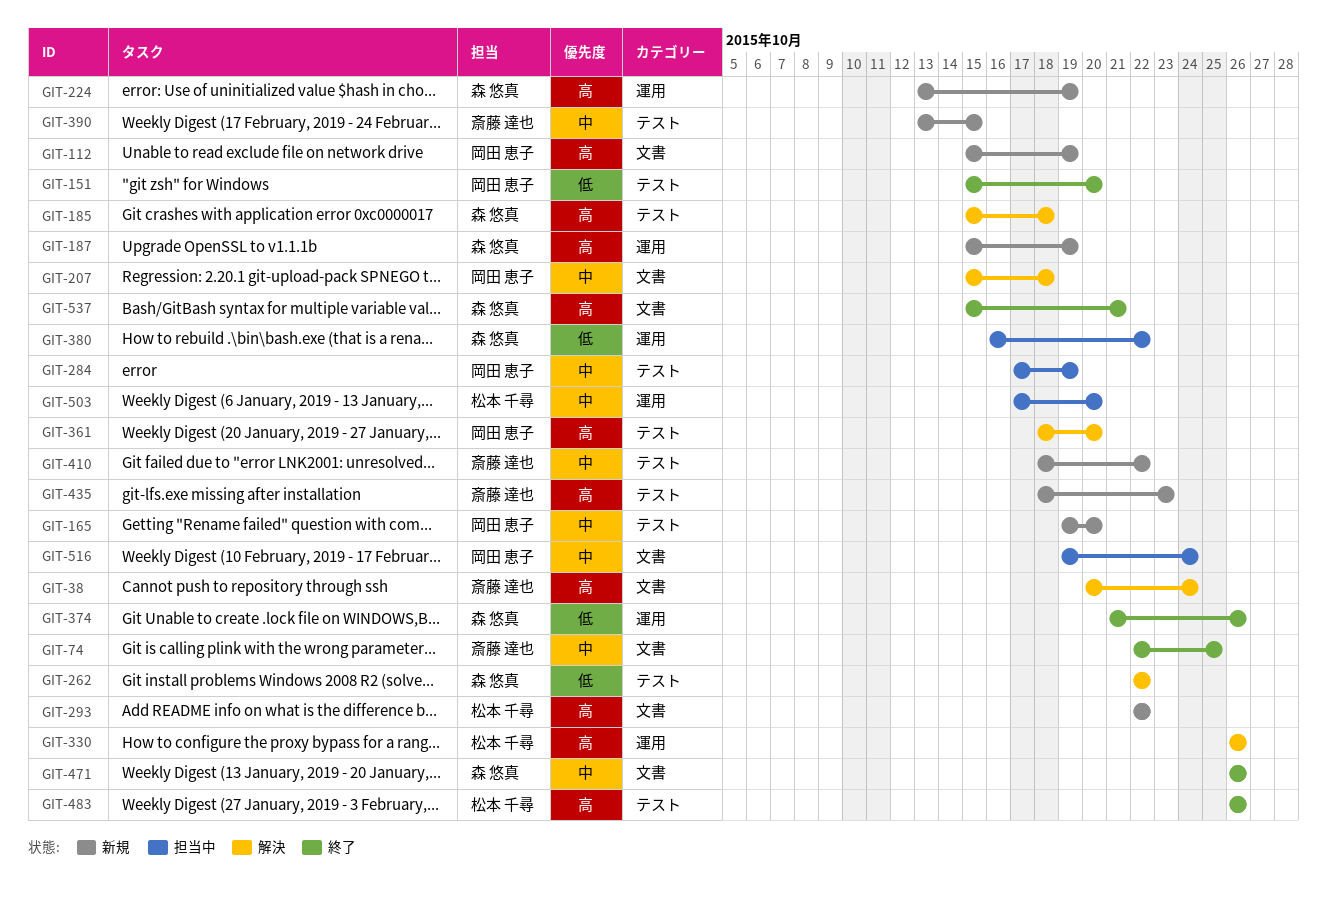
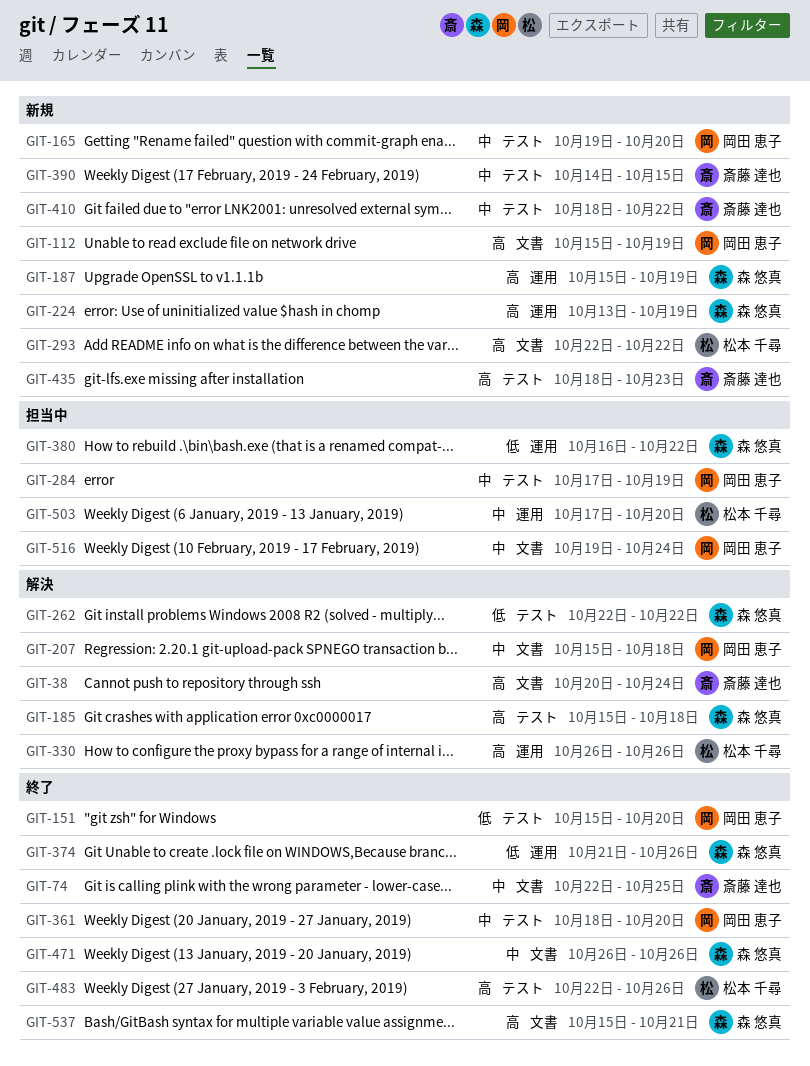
GIT-361, status: 解決 -> 終了
GIT-361, priority: 高 -> 中
GIT-390, start: Oct 13 -> Oct 14
GIT-483, start: Oct 26 -> Oct 22

